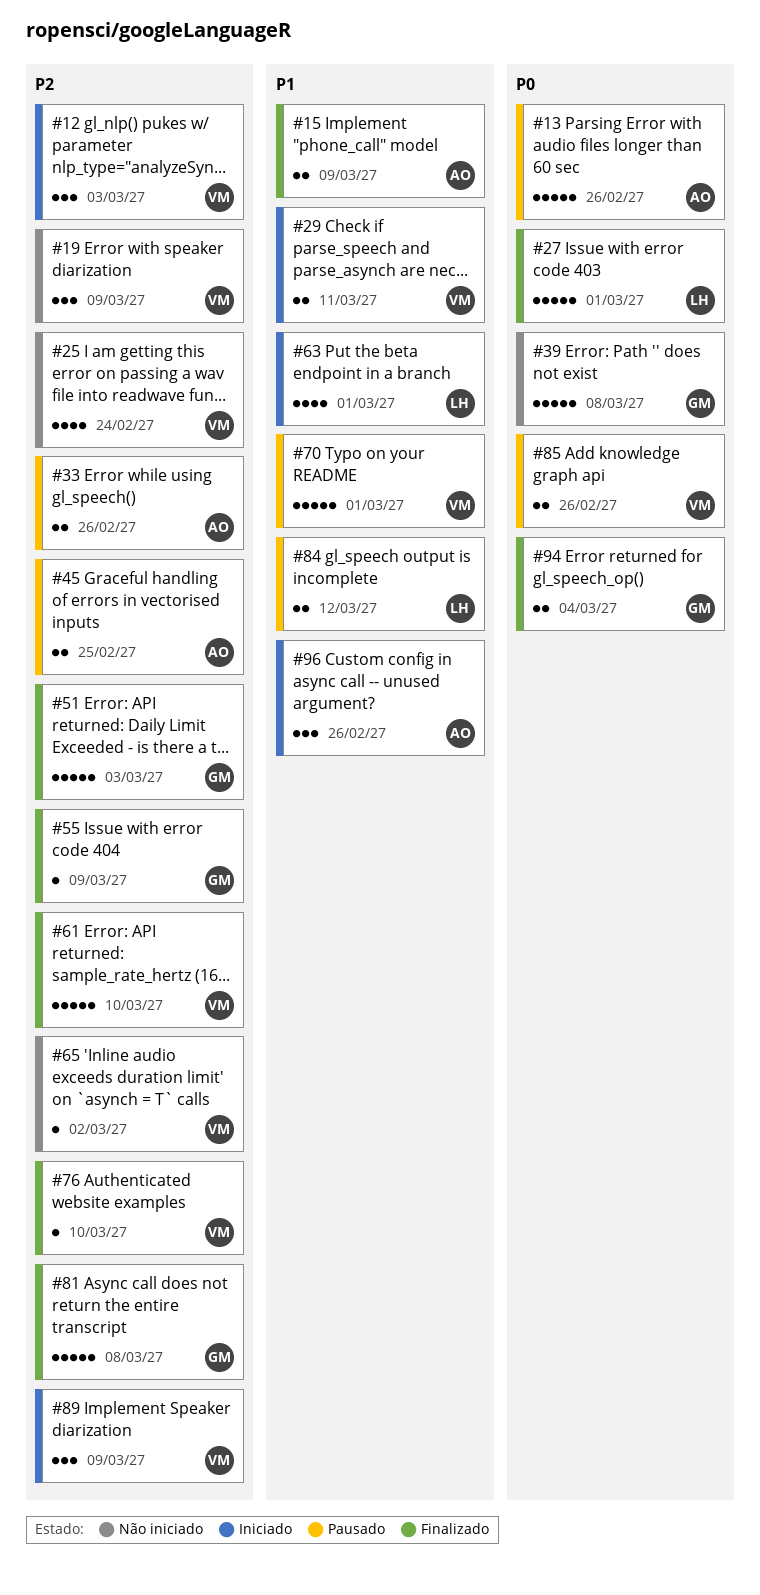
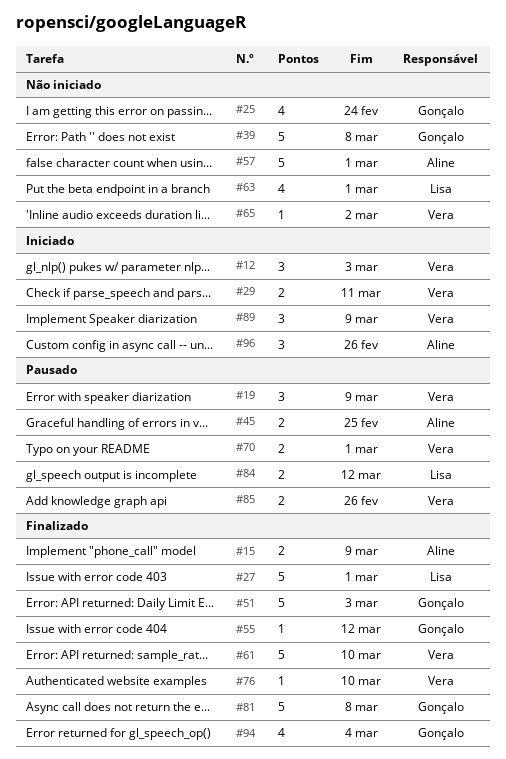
#13: present -> none
#19, status: Não iniciado -> Pausado
#25, owner: Vera -> Gonçalo
#33: present -> none
#55, due: Mar 9 -> Mar 12
#57: none -> present
#63, status: Iniciado -> Não iniciado
#70, estimate: 5 -> 2
#94, estimate: 2 -> 4

